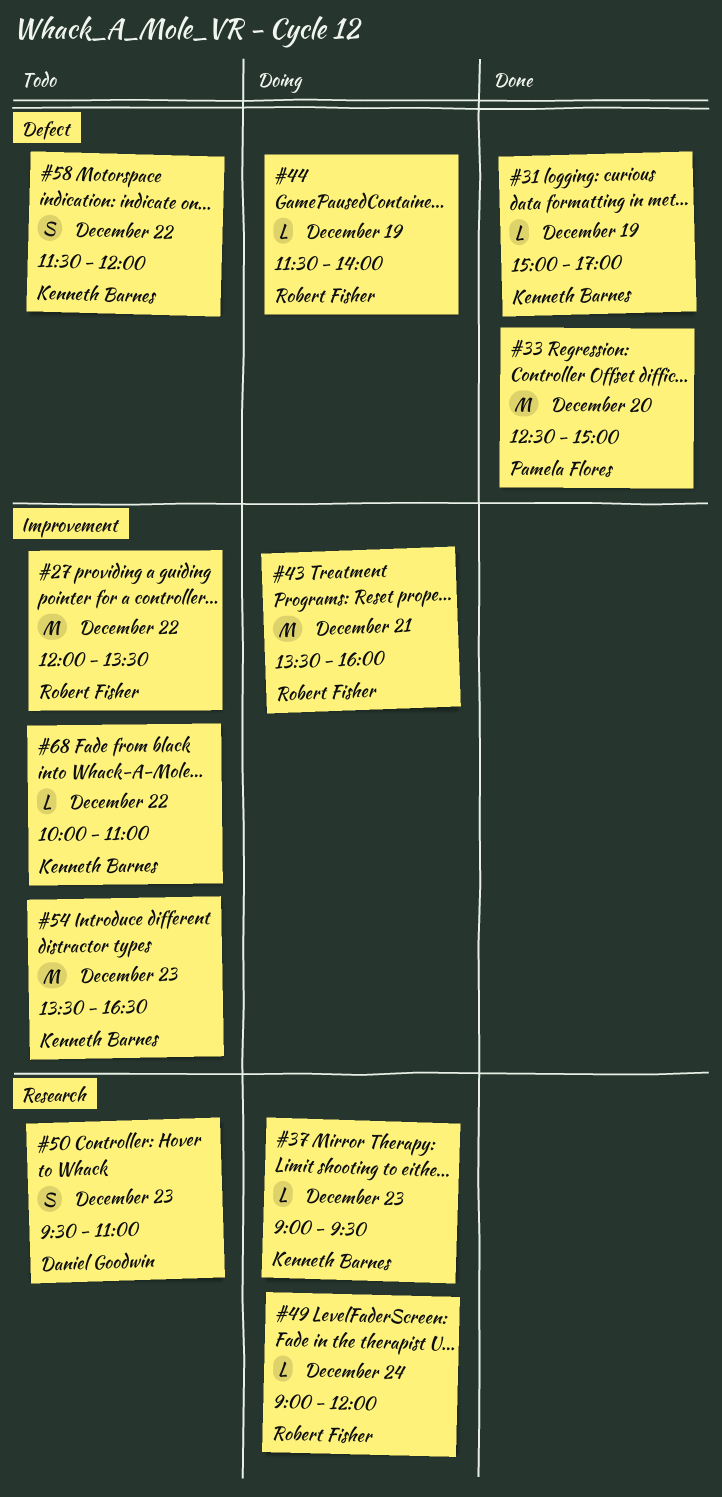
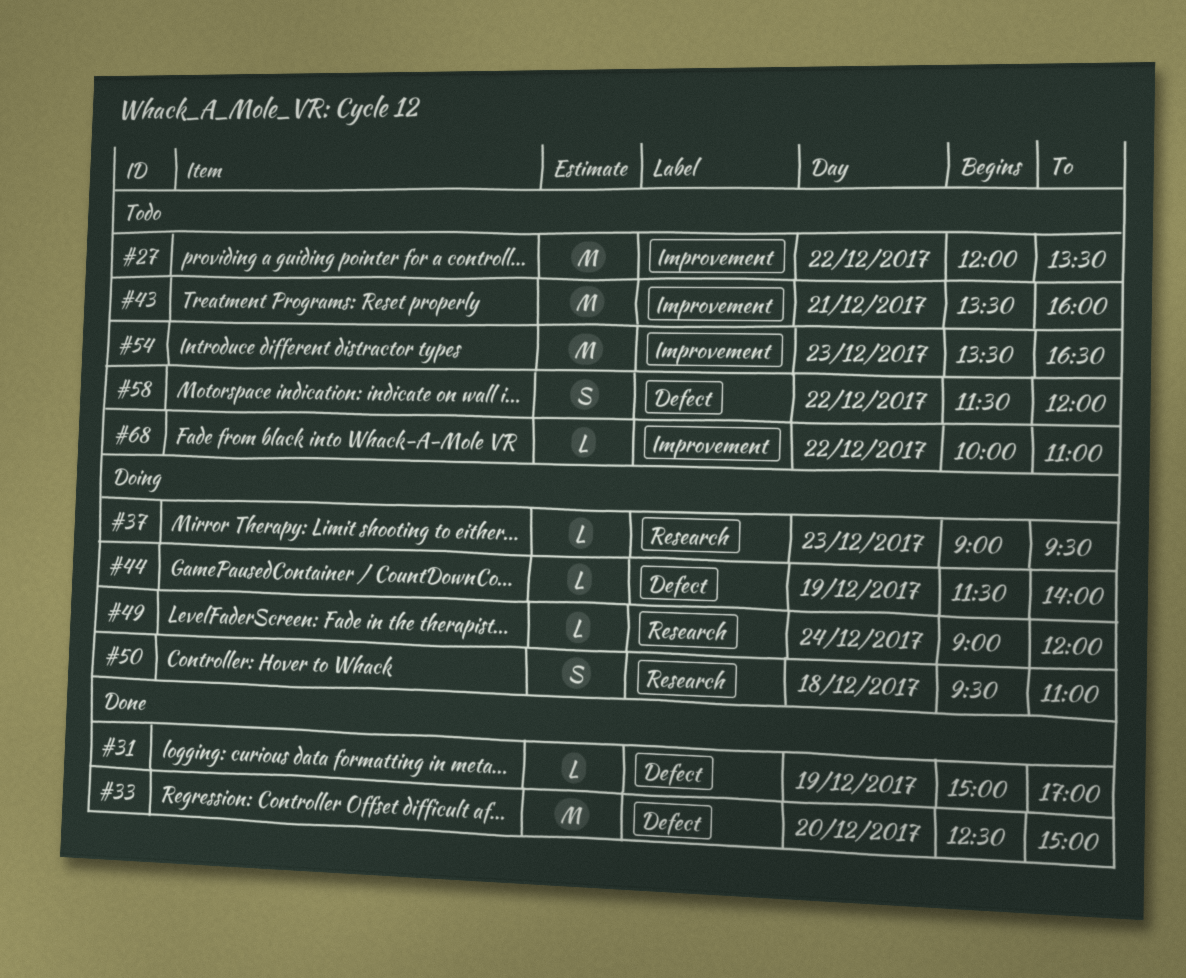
#43, status: Doing -> Todo
#50, status: Todo -> Doing
#50, day: Dec 23 -> Dec 18

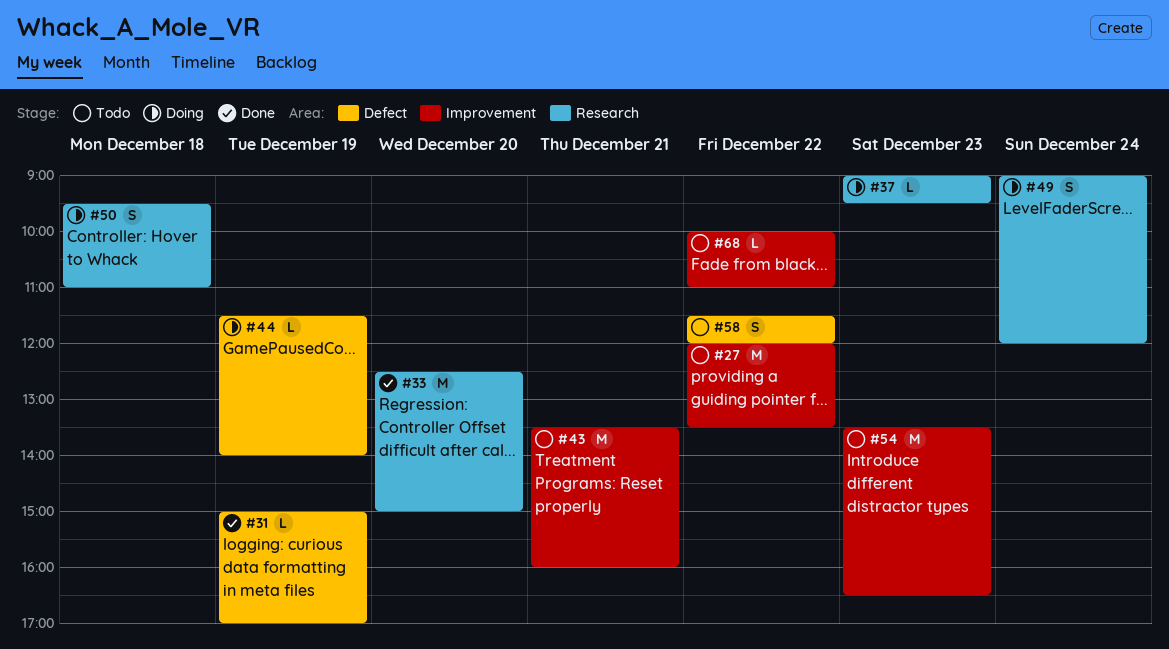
#33, label: Defect -> Research
#49, estimate: L -> S

